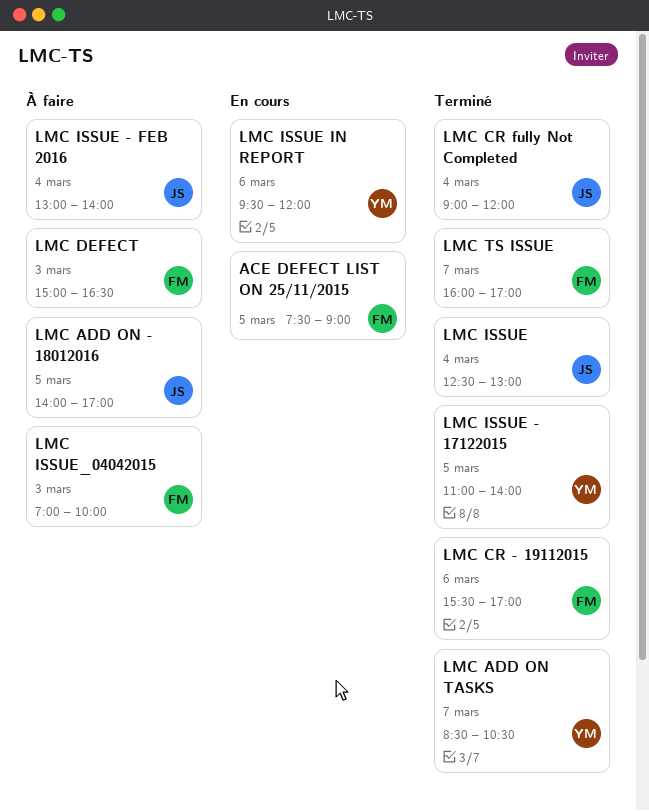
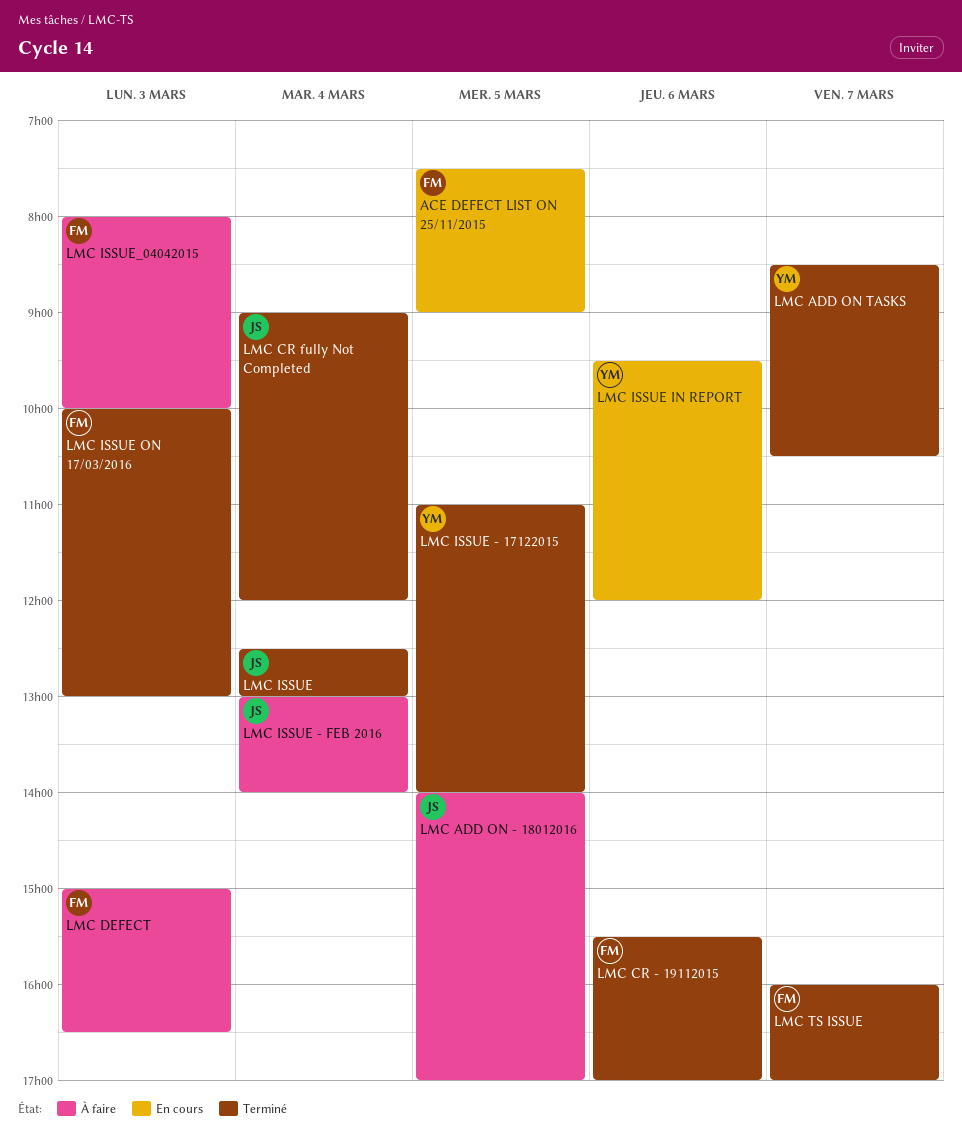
LMC ISSUE ON 17/03/2016: none -> present
LMC ISSUE_04042015, begins: 07:00 -> 08:00

